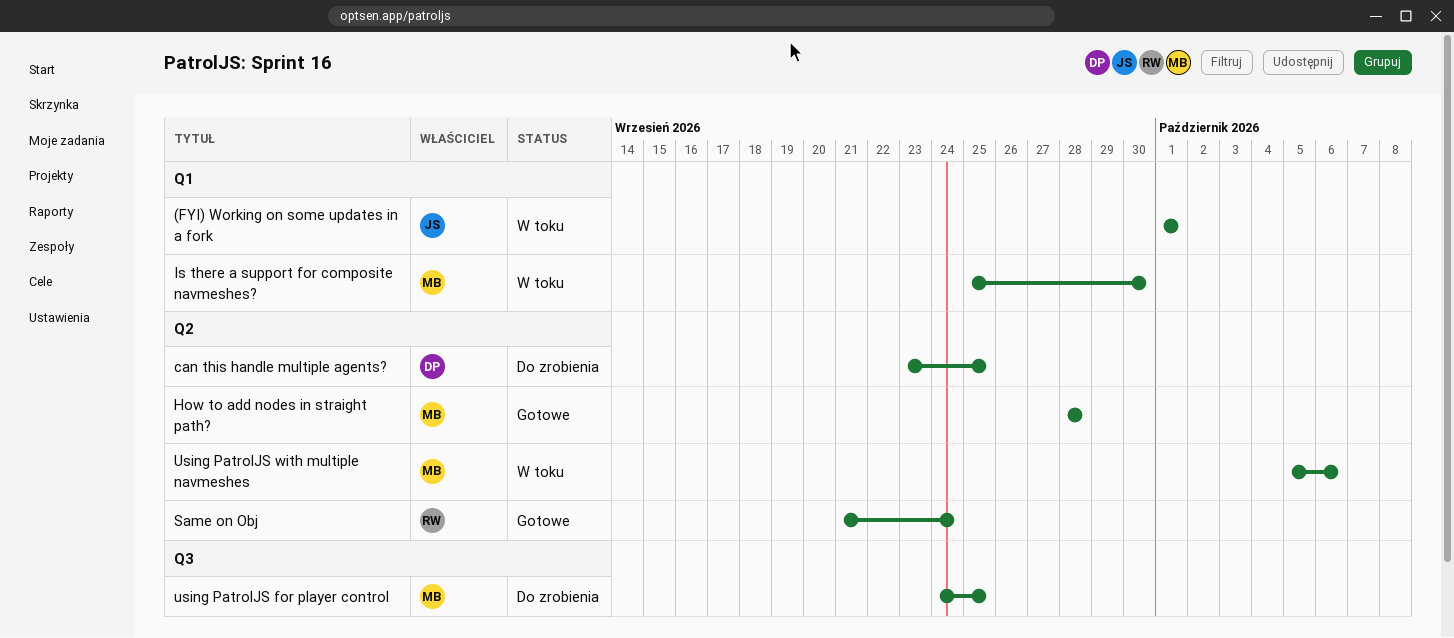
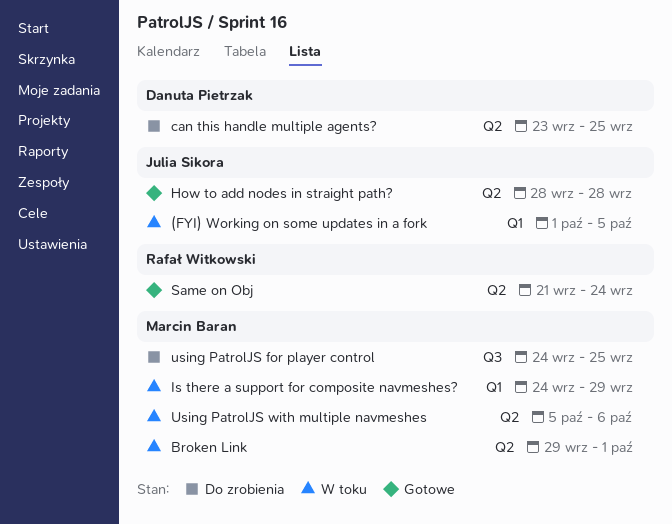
(FYI) Working on some updates in a fork, due: Oct 1 -> Oct 5
Broken Link: none -> present
How to add nodes in straight path?, owner: Marcin Baran -> Julia Sikora
Is there a support for composite navmeshes?, start: Sep 25 -> Sep 24
Is there a support for composite navmeshes?, due: Sep 30 -> Sep 29

